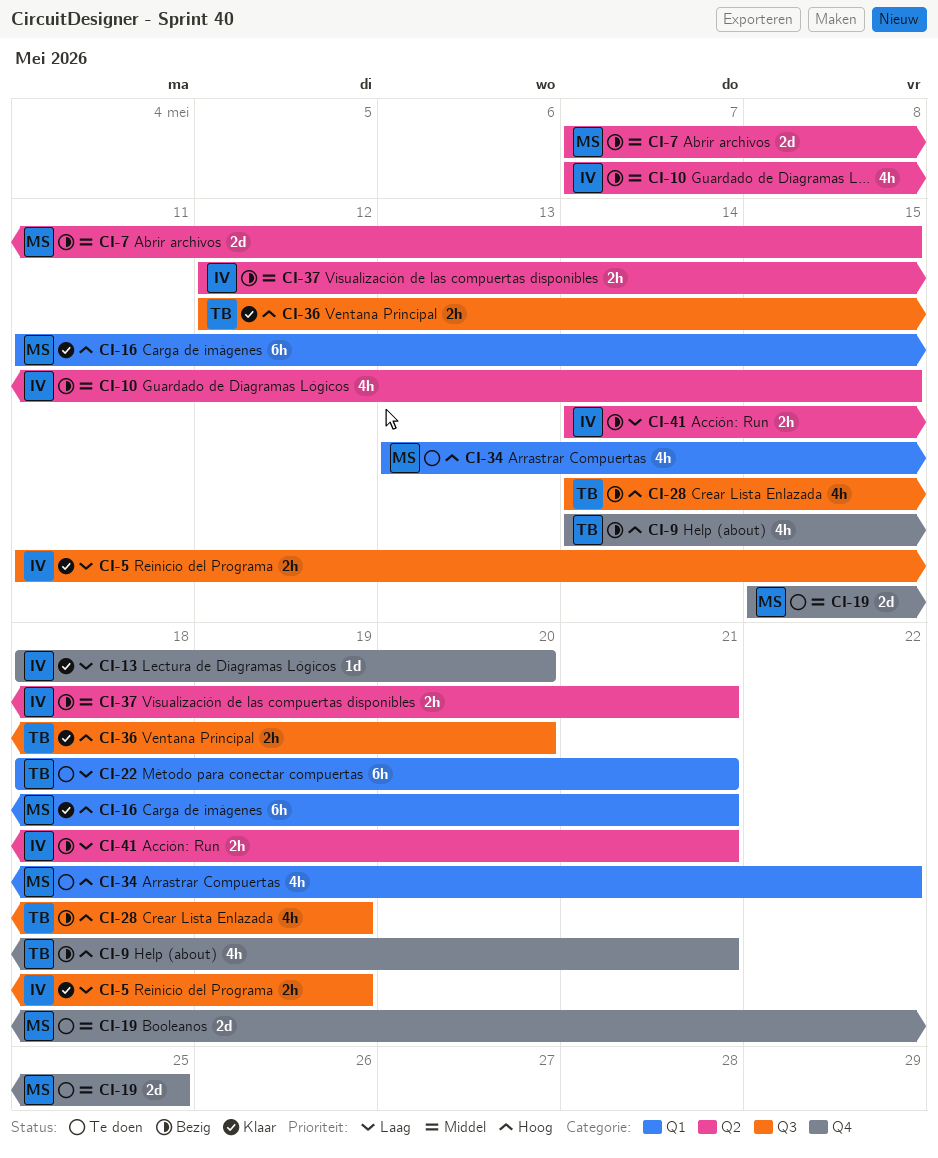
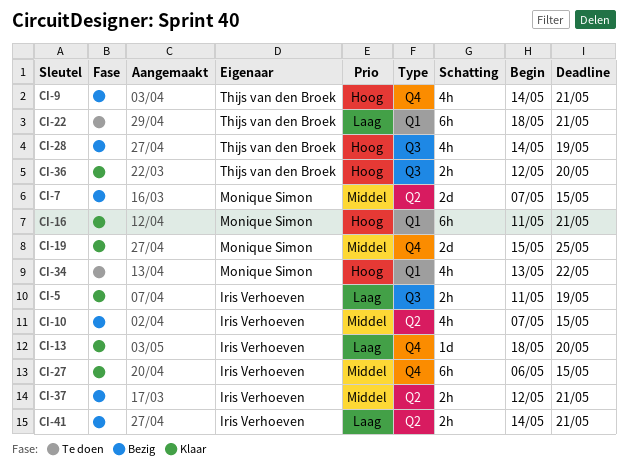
CI-19, status: Te doen -> Klaar
CI-27: none -> present

